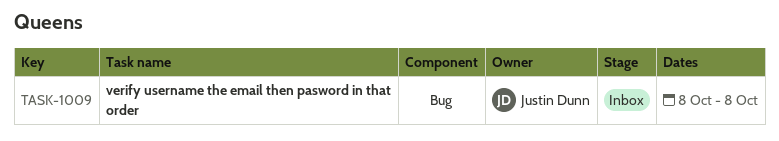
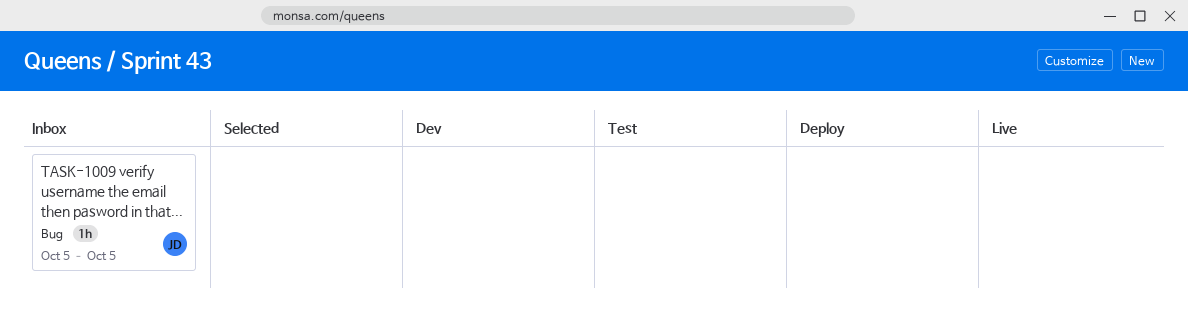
TASK-1009, start: Oct 8 -> Oct 5
TASK-1009, due: Oct 8 -> Oct 5

